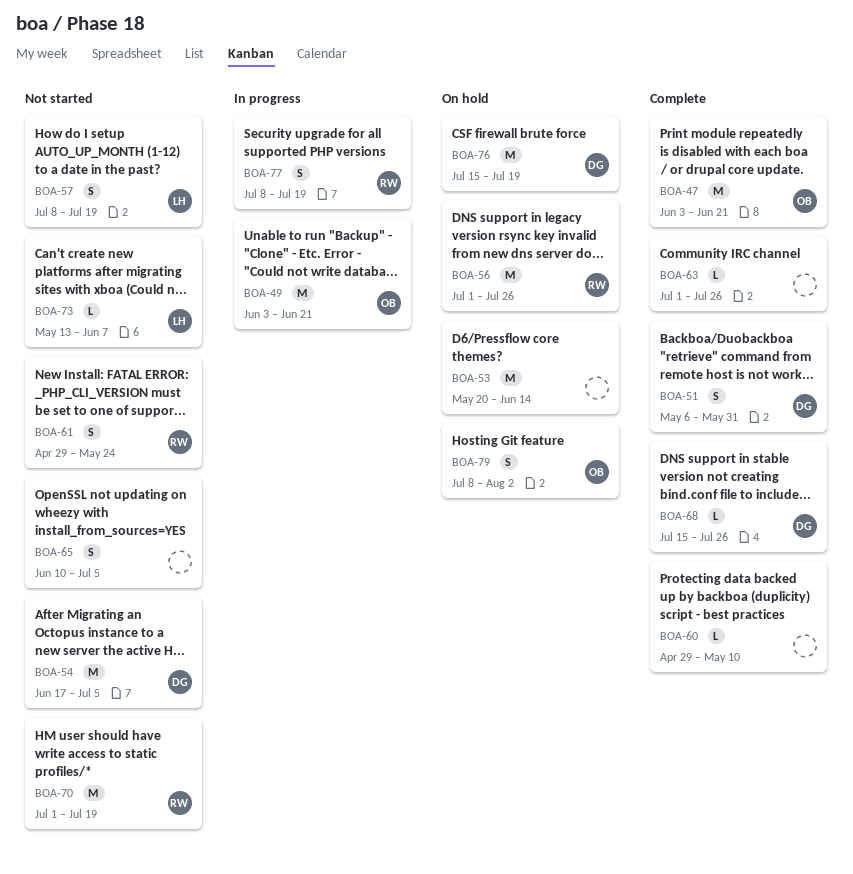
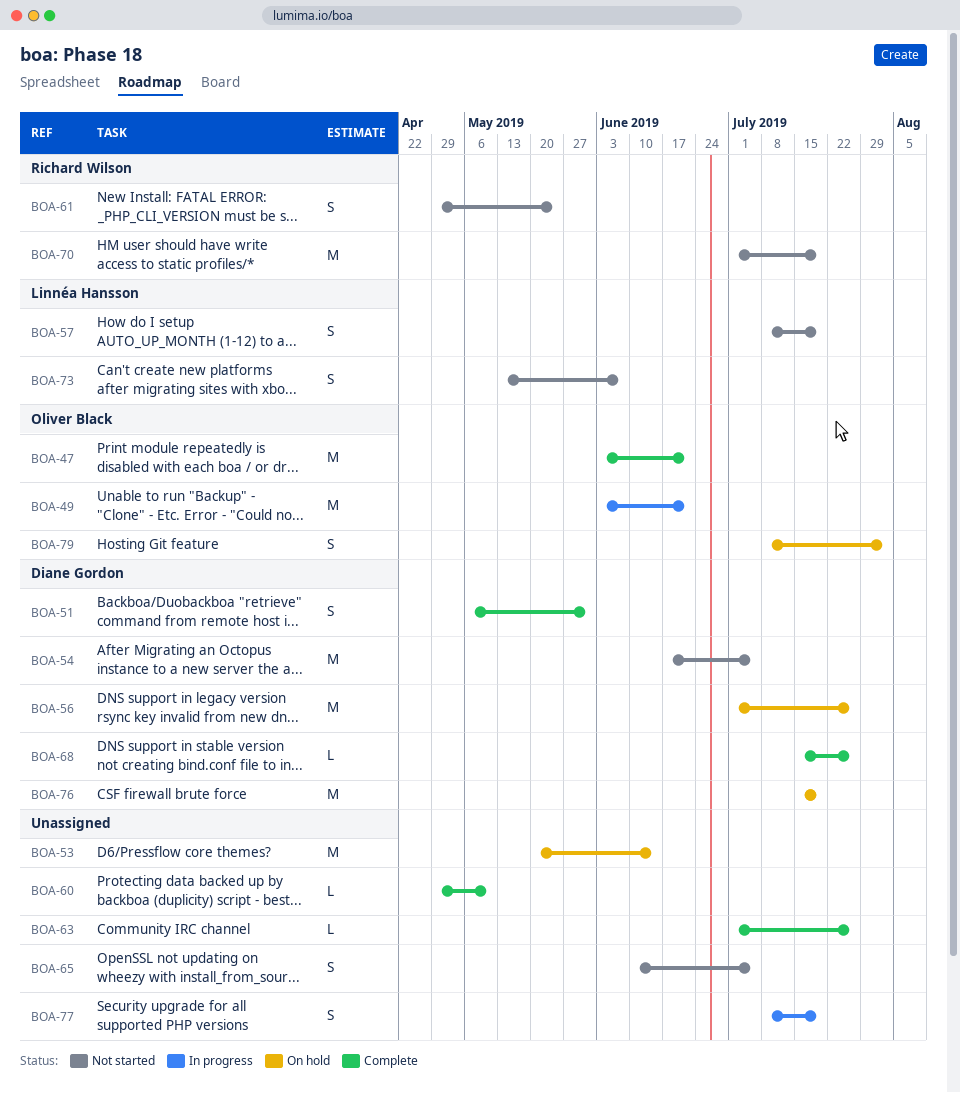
BOA-56, owner: Richard Wilson -> Diane Gordon
BOA-73, estimate: L -> S
BOA-77, owner: Richard Wilson -> none

